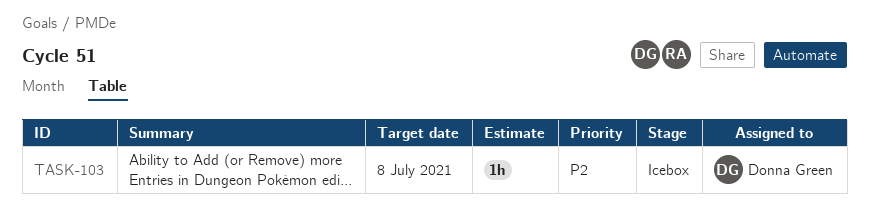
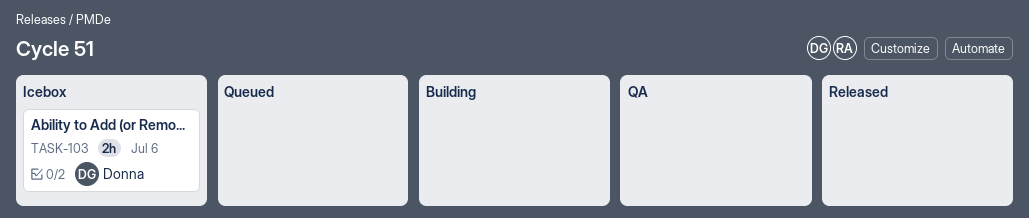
TASK-103, estimate: 1h -> 2h
TASK-103, due: Jul 8 -> Jul 6

